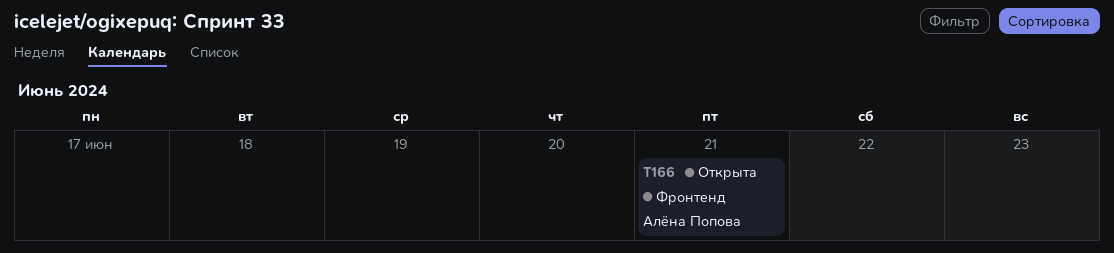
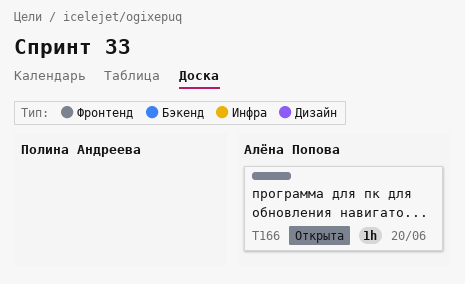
T166, due: Jun 21 -> Jun 20

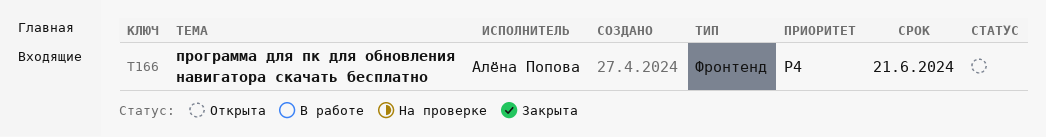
T166, due: Jun 20 -> Jun 21

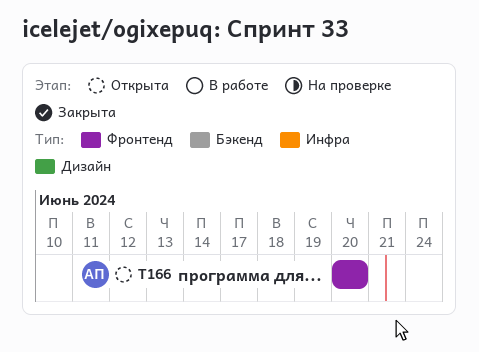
T166, due: Jun 21 -> Jun 20

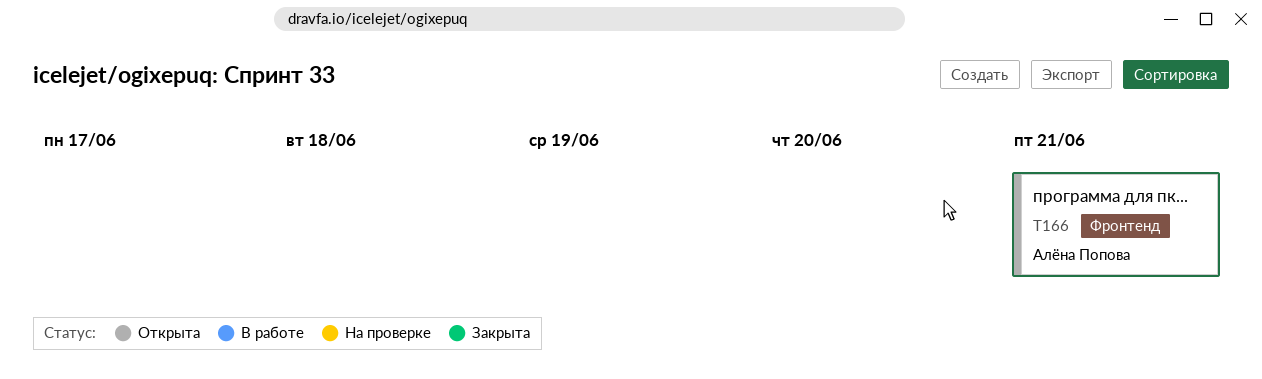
T166, due: Jun 20 -> Jun 21

